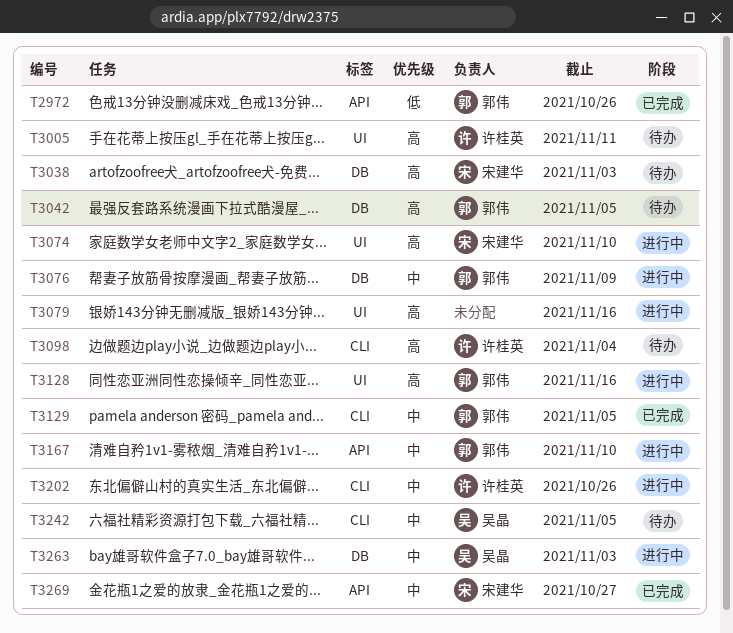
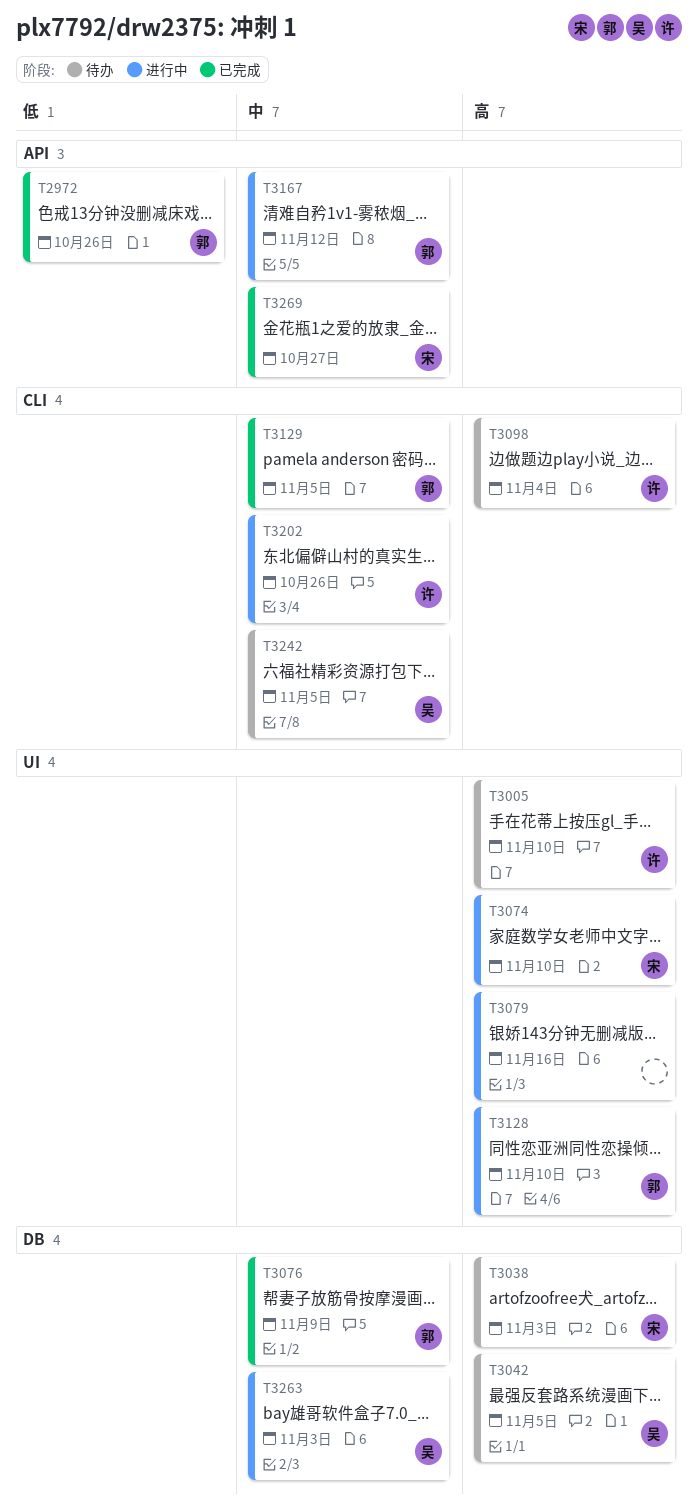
T3005, due: Nov 11 -> Nov 10
T3042, owner: 郭伟 -> 吴晶
T3076, status: 进行中 -> 已完成
T3128, due: Nov 16 -> Nov 10
T3167, due: Nov 10 -> Nov 12

